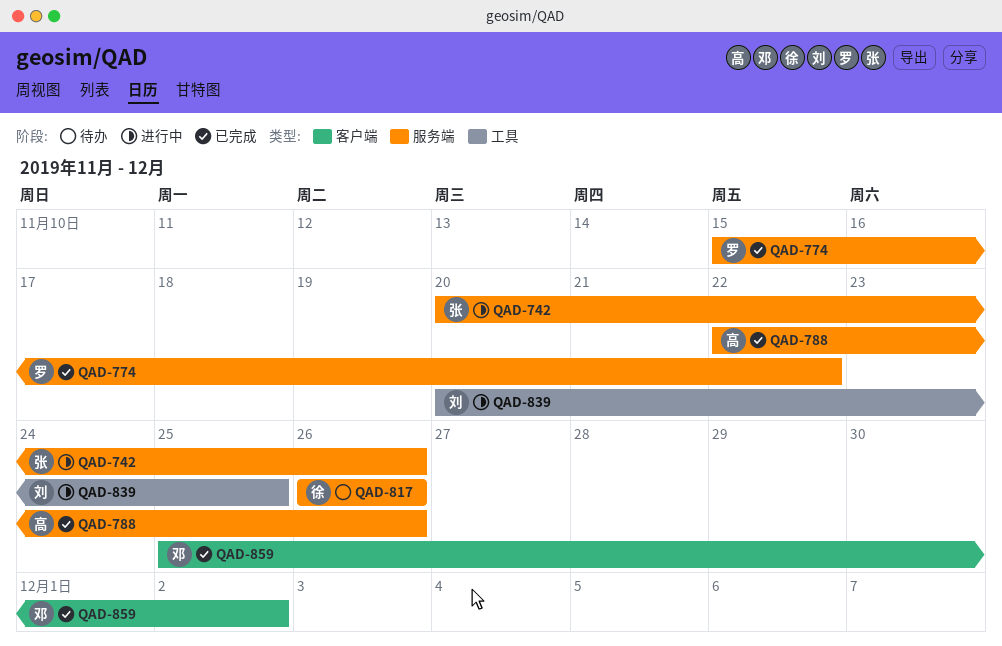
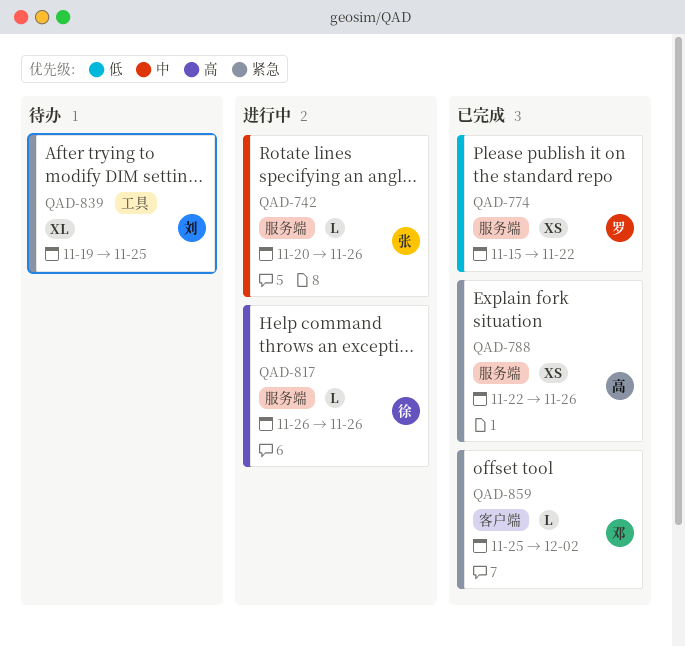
QAD-817, status: 待办 -> 进行中
QAD-839, status: 进行中 -> 待办
QAD-839, start: Nov 20 -> Nov 19

